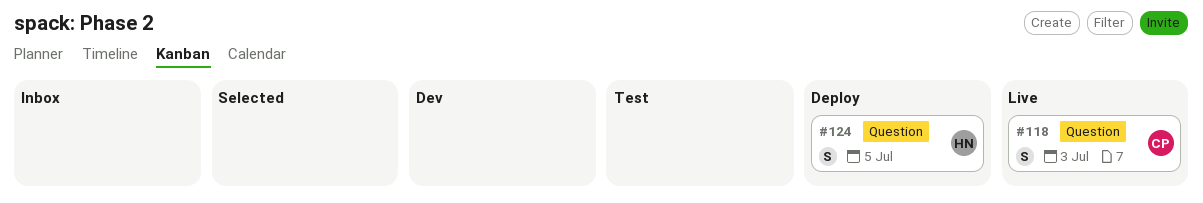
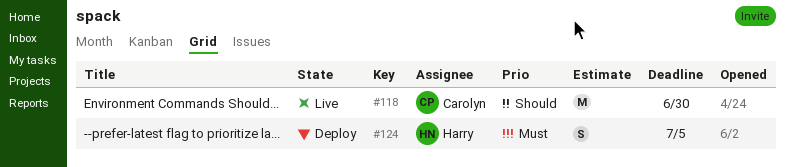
#118, estimate: S -> M
#118, due: Jul 3 -> Jun 30

